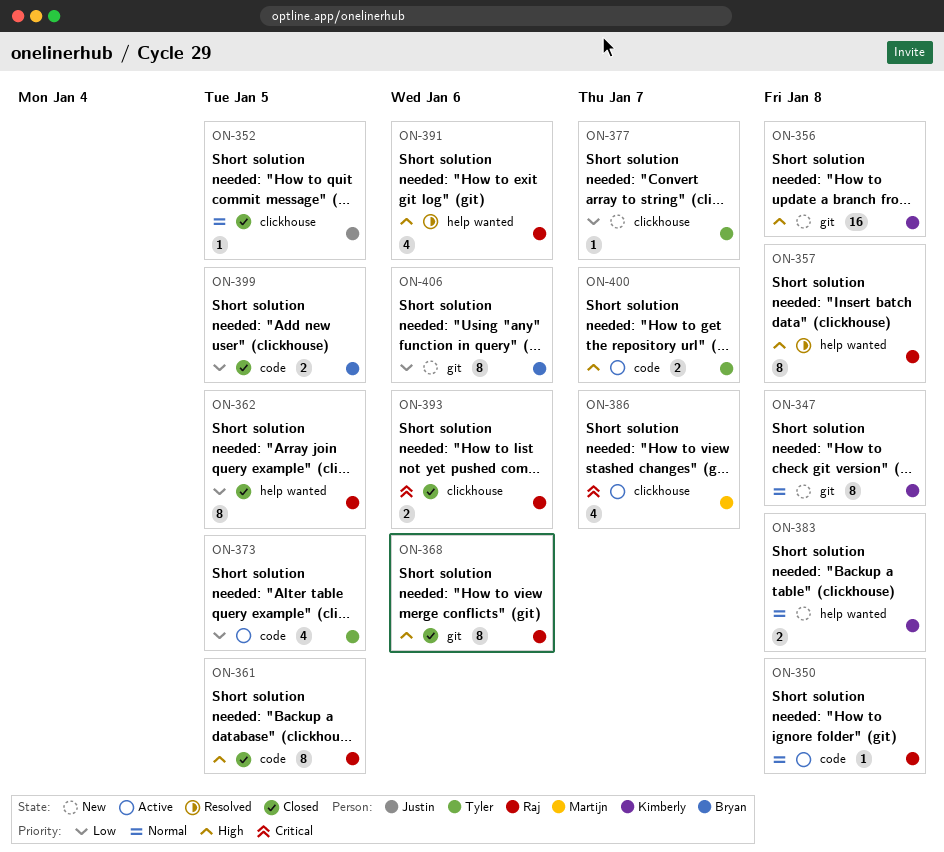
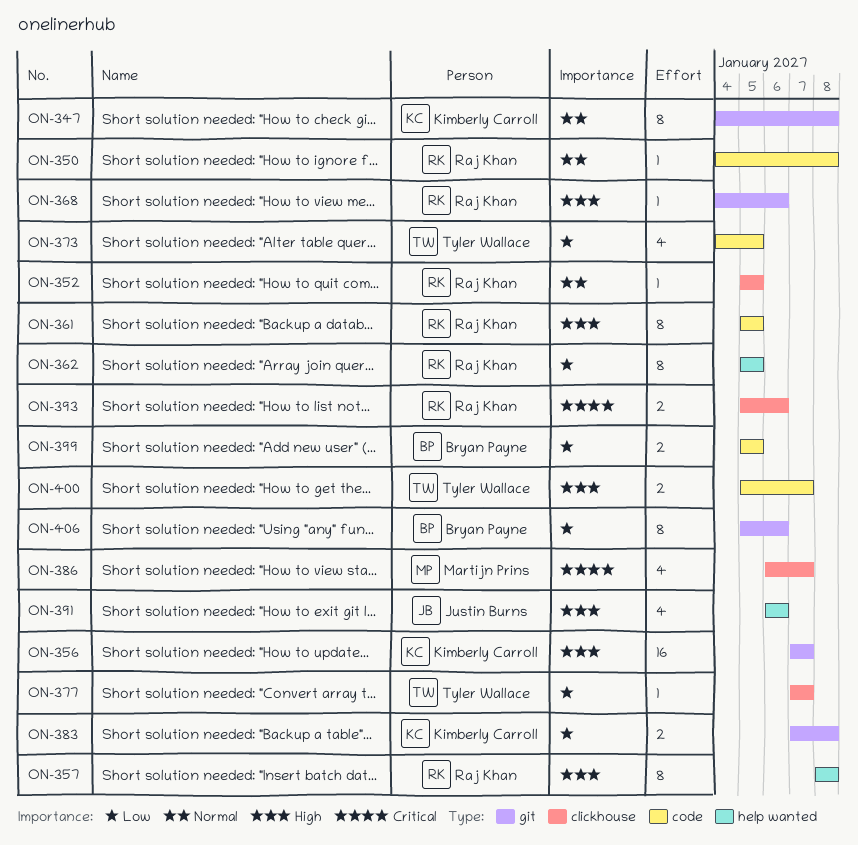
ON-352, owner: Justin Burns -> Raj Khan
ON-356, due: Jan 8 -> Jan 7
ON-368, estimate: 8 -> 1
ON-383, priority: Normal -> Low
ON-383, label: help wanted -> git
ON-391, owner: Raj Khan -> Justin Burns

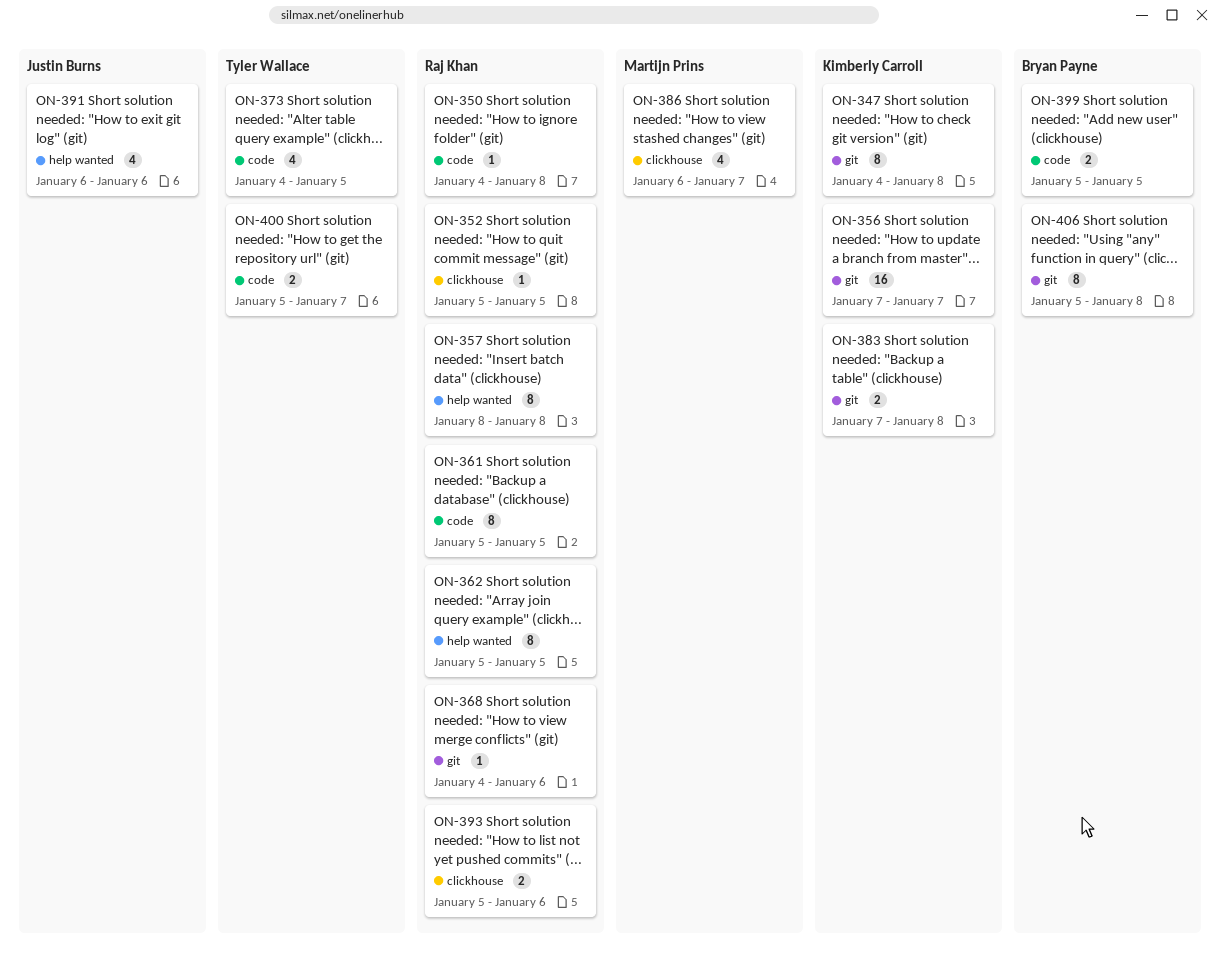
ON-377: present -> none
ON-406, due: Jan 6 -> Jan 8

